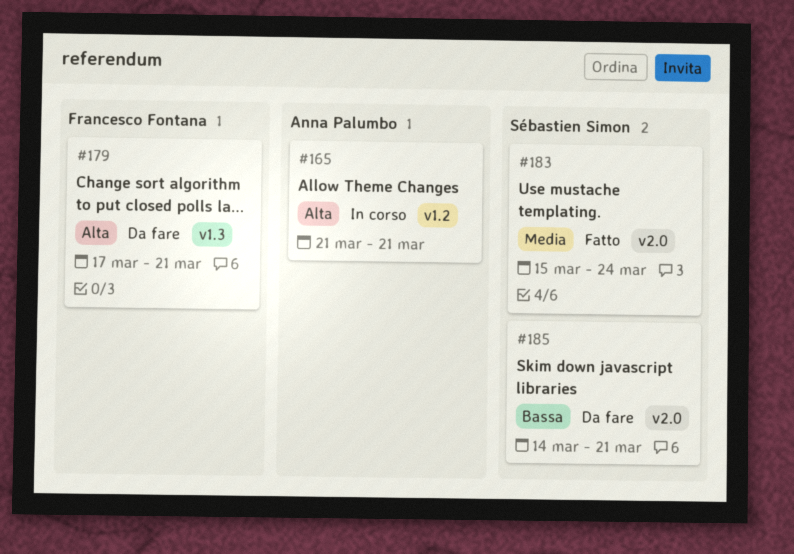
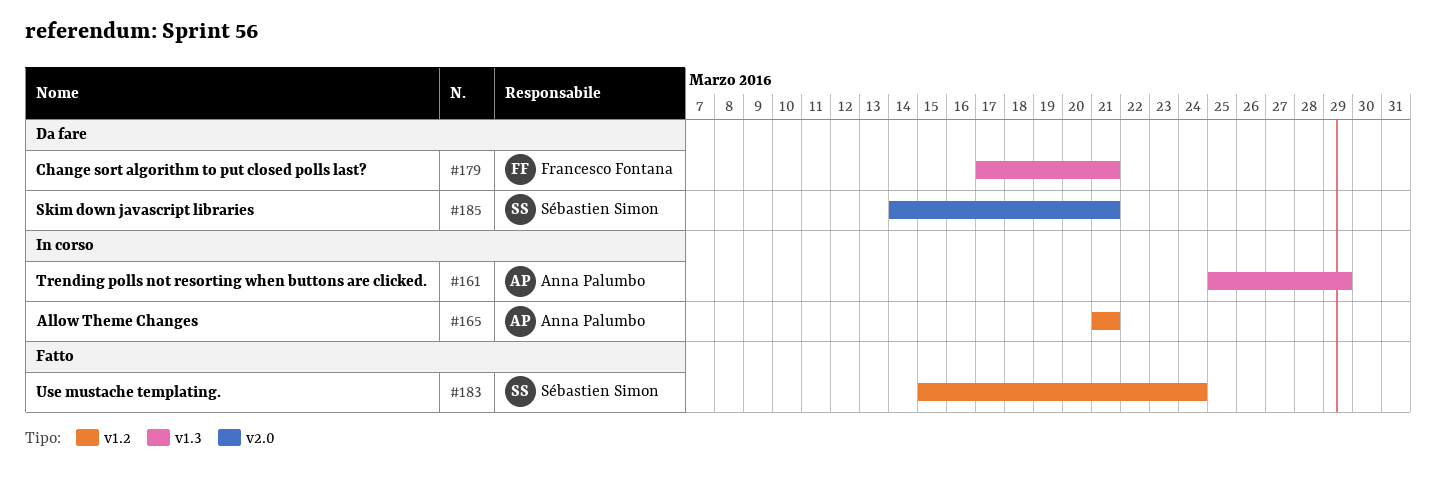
#161: none -> present
#183, label: v2.0 -> v1.2

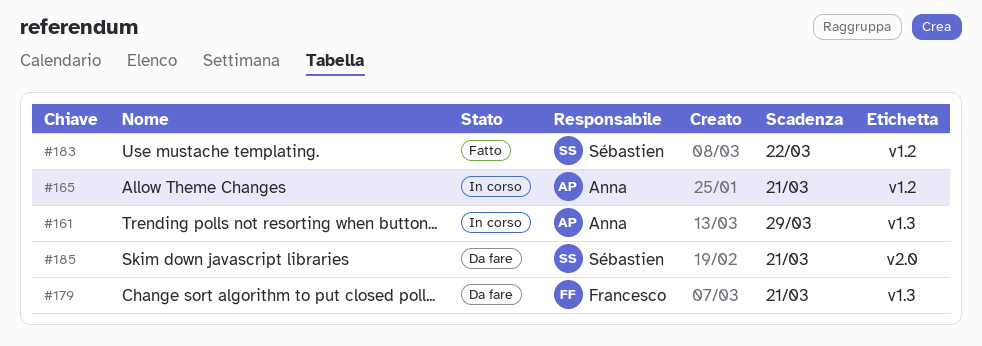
#183, due: Mar 24 -> Mar 22

